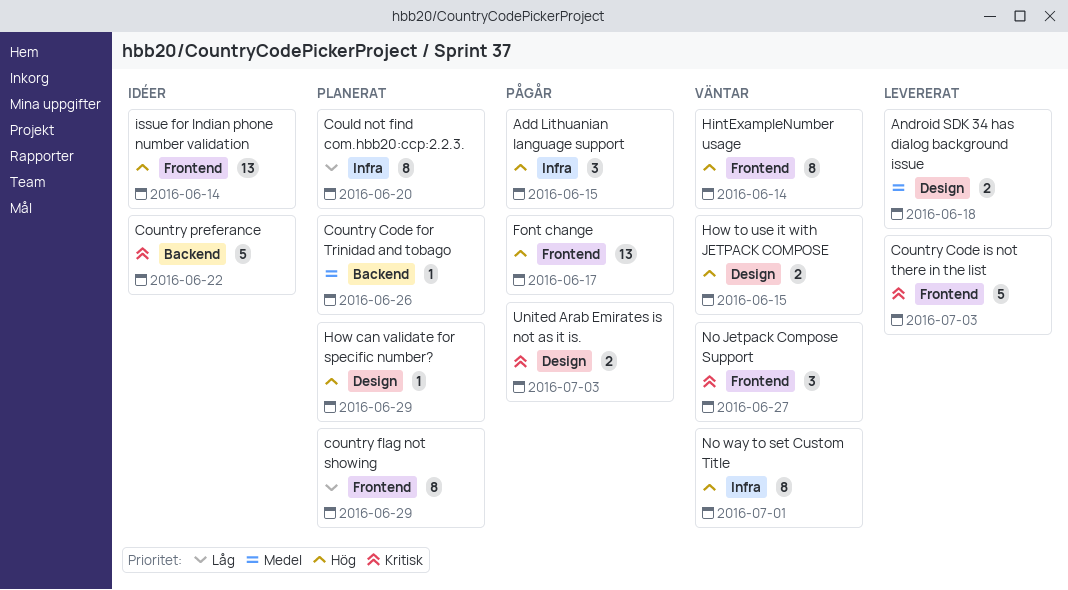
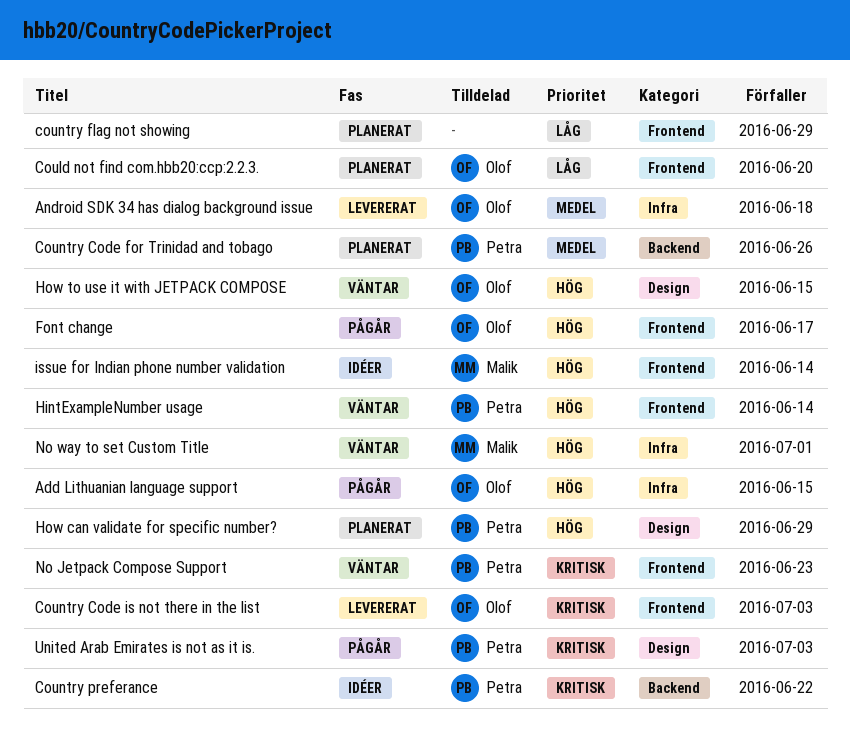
Android SDK 34 has dialog background issue, label: Design -> Infra
Could not find com.hbb20:ccp:2.2.3., label: Infra -> Frontend
No Jetpack Compose Support, due: Jun 27 -> Jun 23

